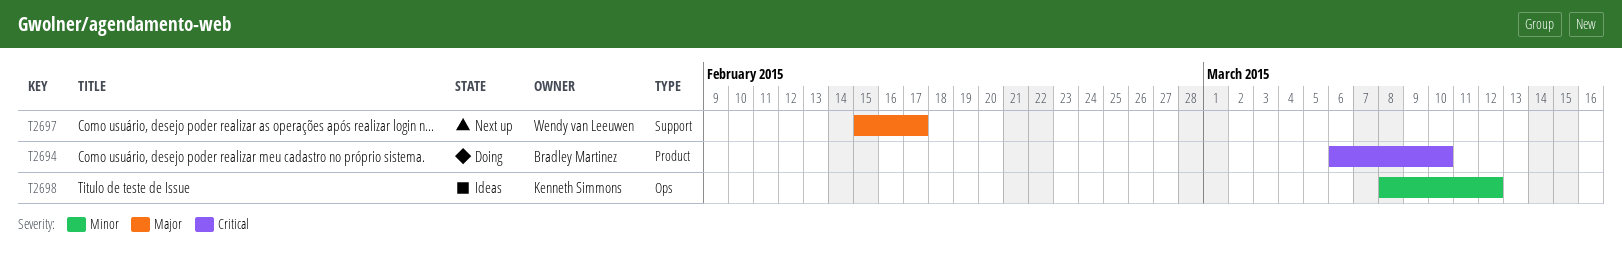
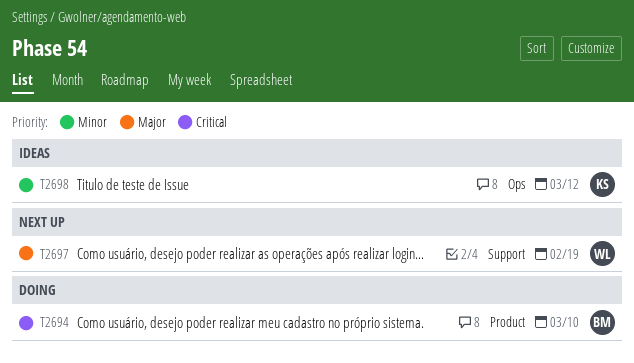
T2697, due: Feb 17 -> Feb 19

